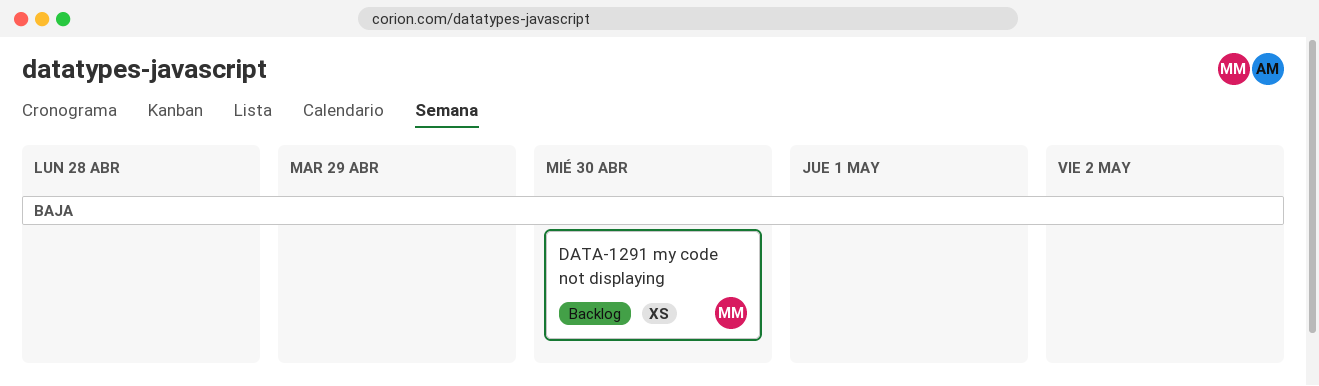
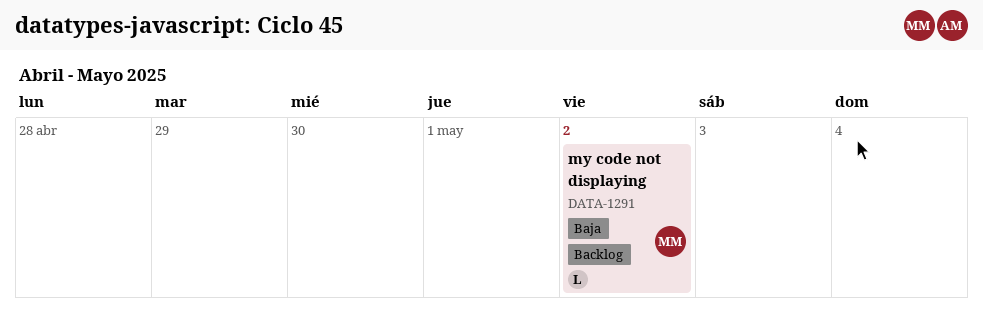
DATA-1291, estimate: XS -> L
DATA-1291, due: Apr 30 -> May 2

